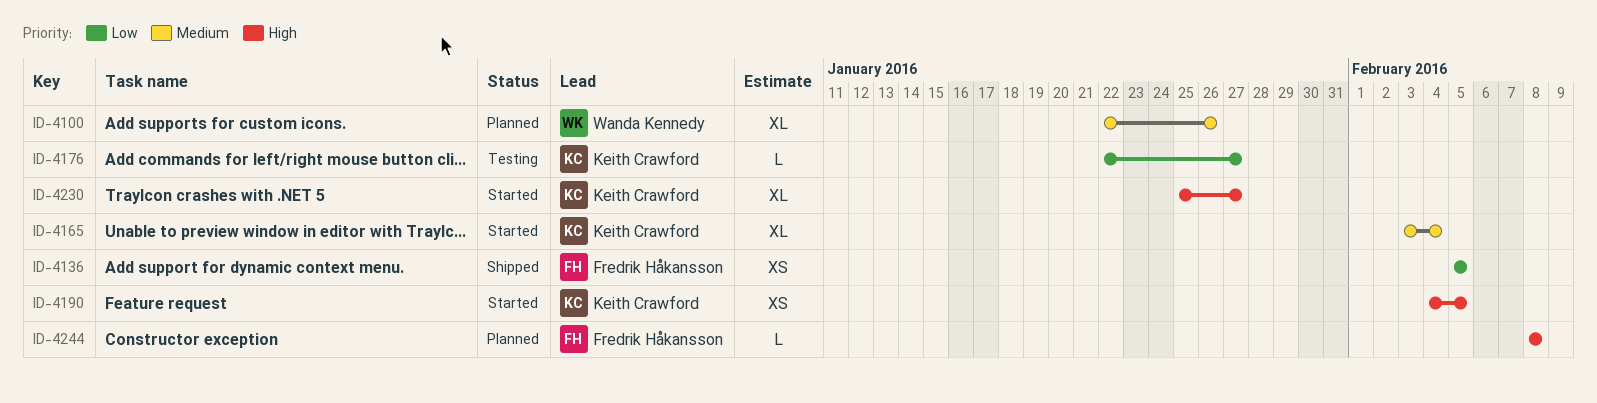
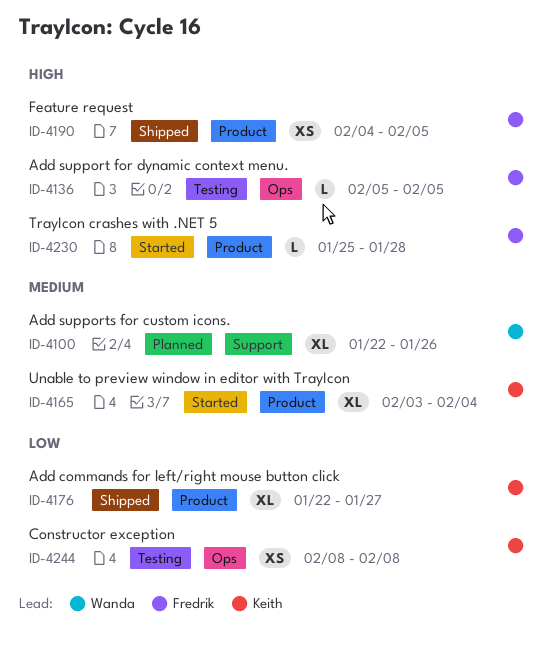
ID-4136, status: Shipped -> Testing
ID-4136, priority: Low -> High
ID-4136, estimate: XS -> L
ID-4176, status: Testing -> Shipped
ID-4176, estimate: L -> XL
ID-4190, status: Started -> Shipped
ID-4190, owner: Keith Crawford -> Fredrik Håkansson
ID-4230, owner: Keith Crawford -> Fredrik Håkansson
ID-4230, estimate: XL -> L
ID-4230, due: Jan 27 -> Jan 28
ID-4244, status: Planned -> Testing
ID-4244, owner: Fredrik Håkansson -> Keith Crawford
ID-4244, priority: High -> Low
ID-4244, estimate: L -> XS

